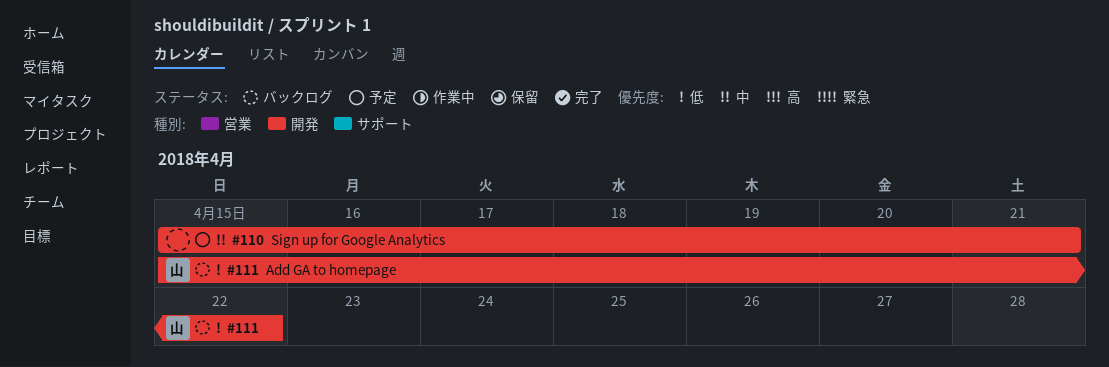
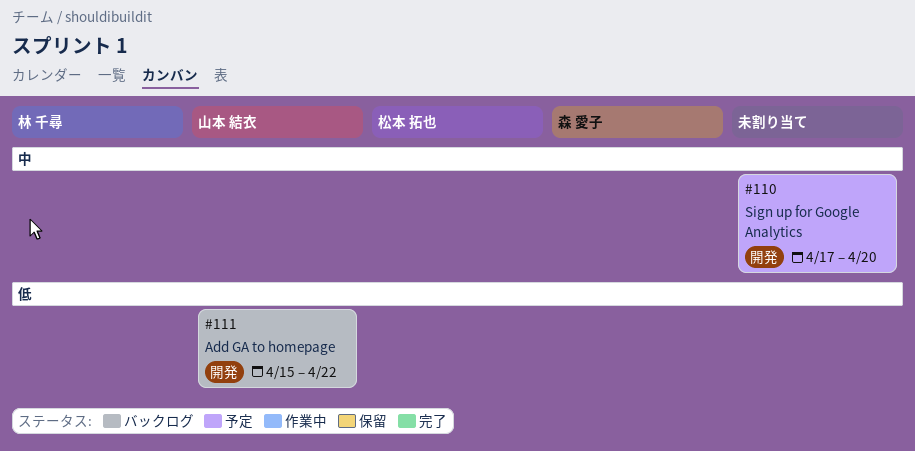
#110, start: Apr 15 -> Apr 17
#110, due: Apr 21 -> Apr 20

